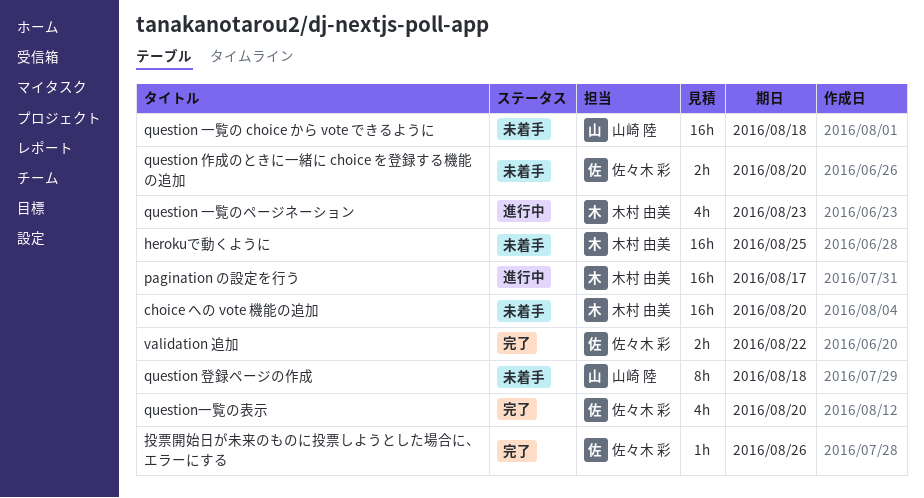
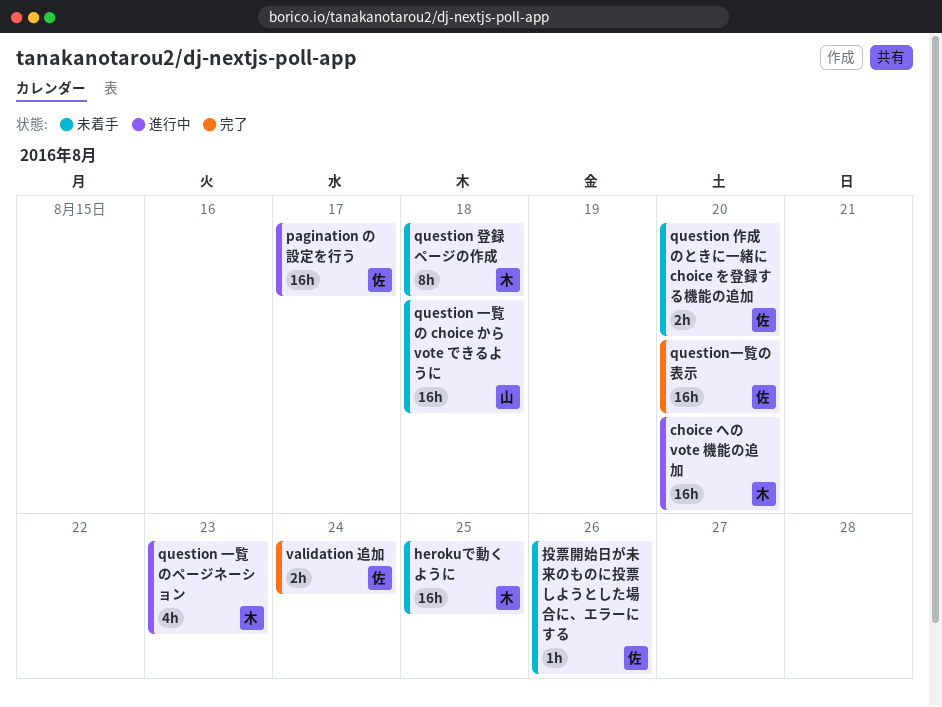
choice への vote 機能の追加, status: 未着手 -> 進行中
pagination の設定を行う, owner: 木村 由美 -> 佐々木 彩
question 登録ページの作成, owner: 山崎 陸 -> 木村 由美
question一覧の表示, estimate: 4h -> 16h
validation 追加, due: Aug 22 -> Aug 24
投票開始日が未来のものに投票しようとした場合に、エラーにする, status: 完了 -> 未着手

